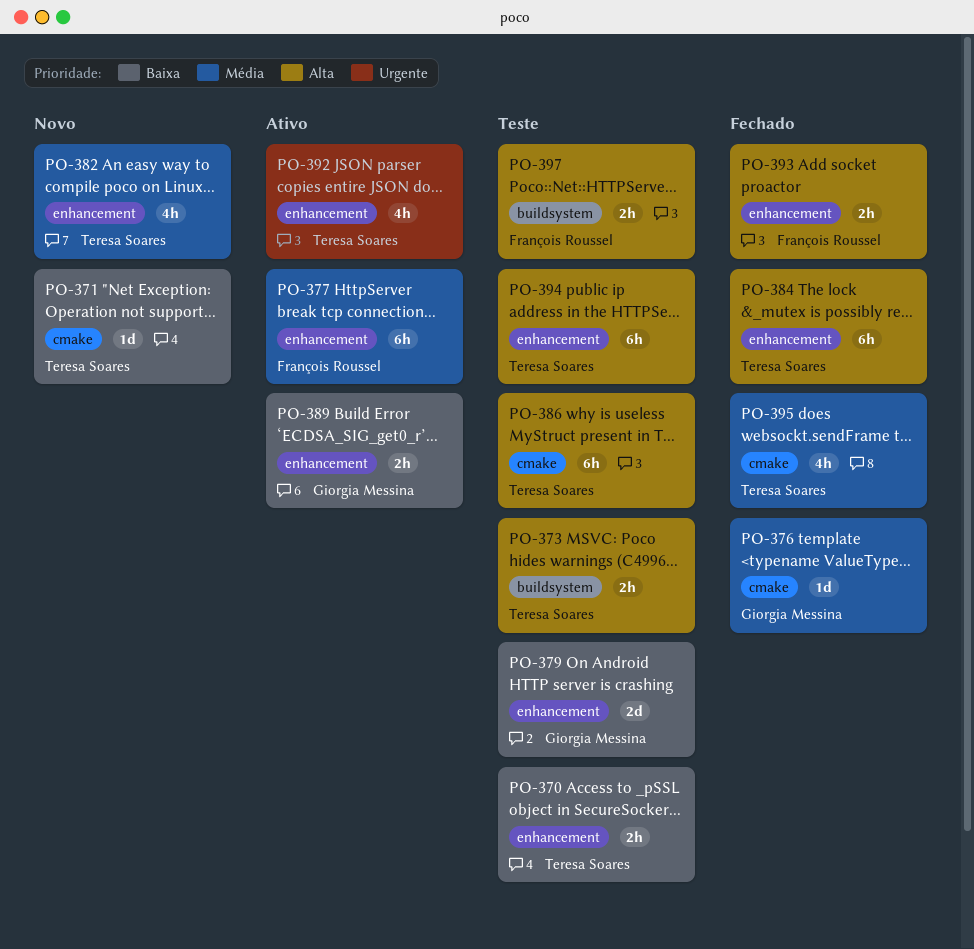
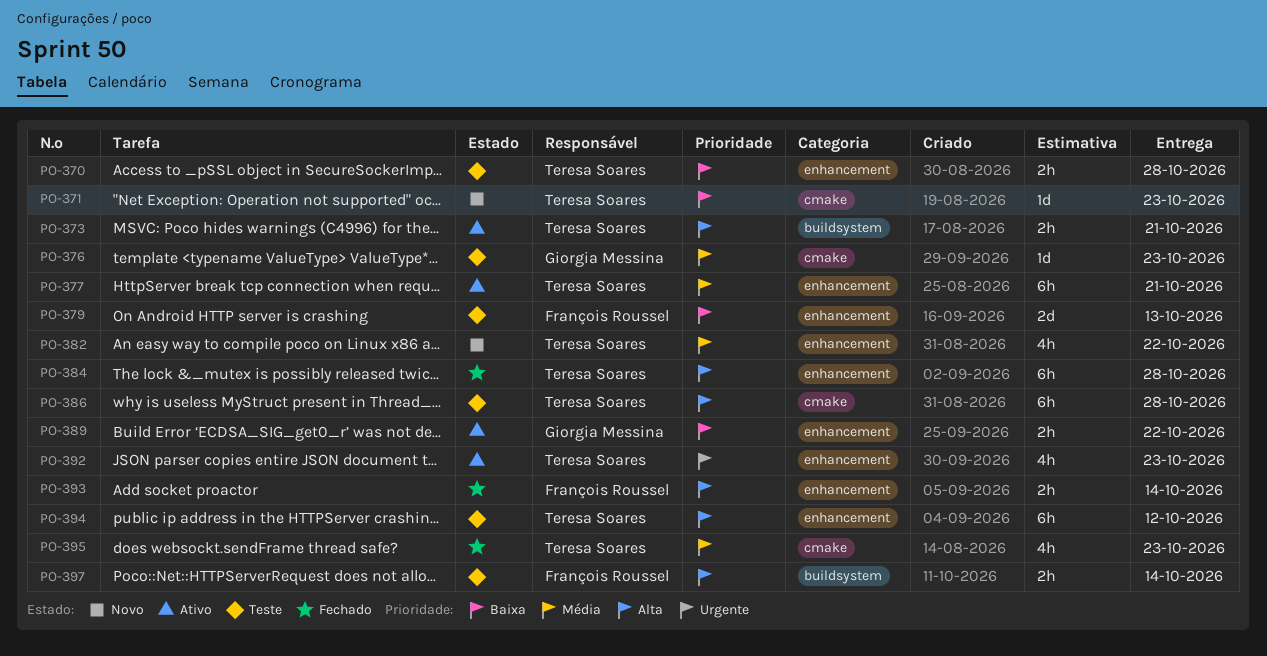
PO-373, status: Teste -> Ativo
PO-376, status: Fechado -> Teste
PO-377, owner: François Roussel -> Teresa Soares
PO-379, owner: Giorgia Messina -> François Roussel

